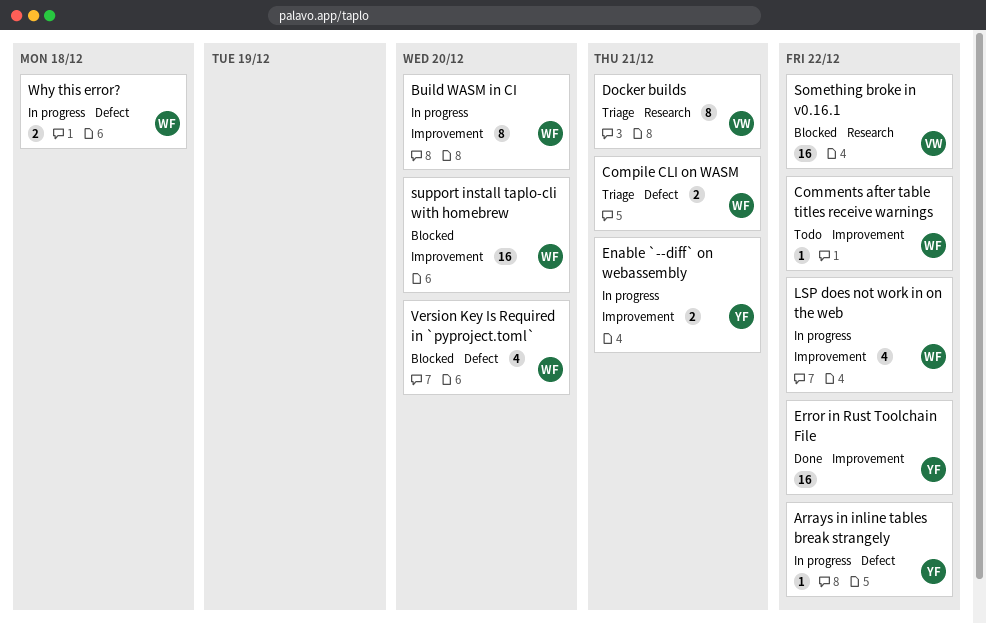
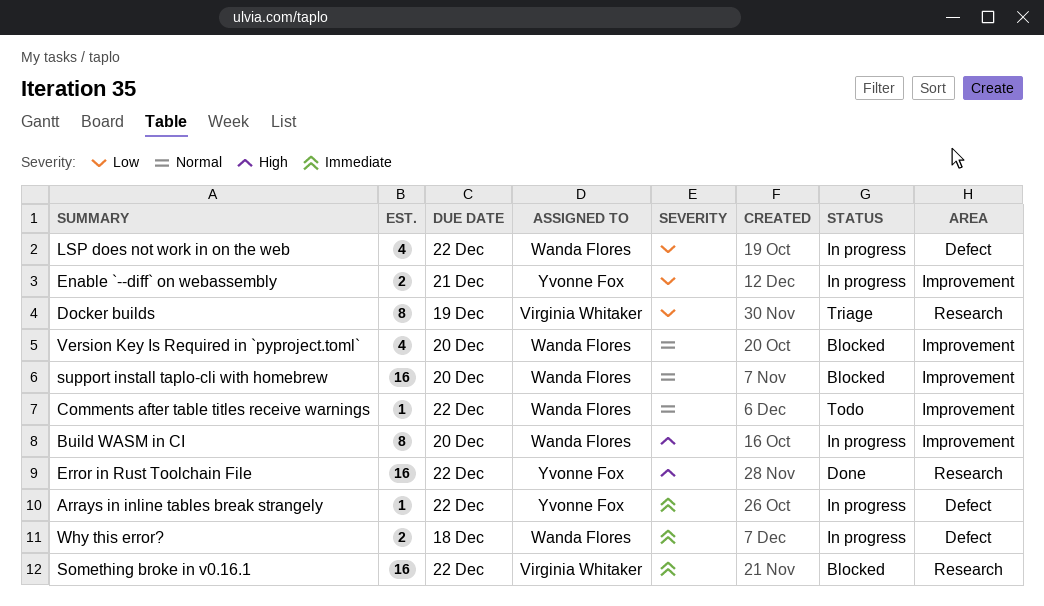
Compile CLI on WASM: present -> none
Docker builds, due: Dec 21 -> Dec 19
Error in Rust Toolchain File, label: Improvement -> Research
LSP does not work in on the web, label: Improvement -> Defect
Version Key Is Required in `pyproject.toml`, label: Defect -> Improvement

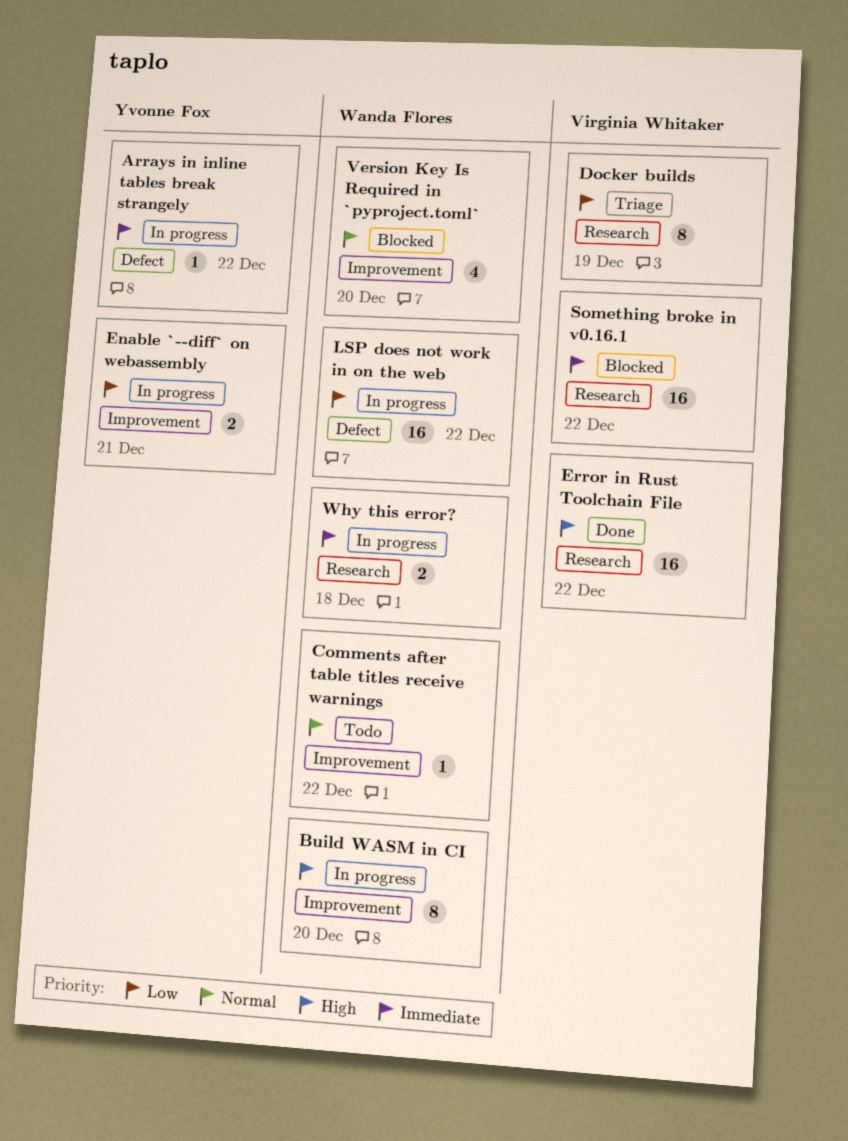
Error in Rust Toolchain File, owner: Yvonne Fox -> Virginia Whitaker
LSP does not work in on the web, estimate: 4 -> 16
support install taplo-cli with homebrew: present -> none
Why this error?, label: Defect -> Research

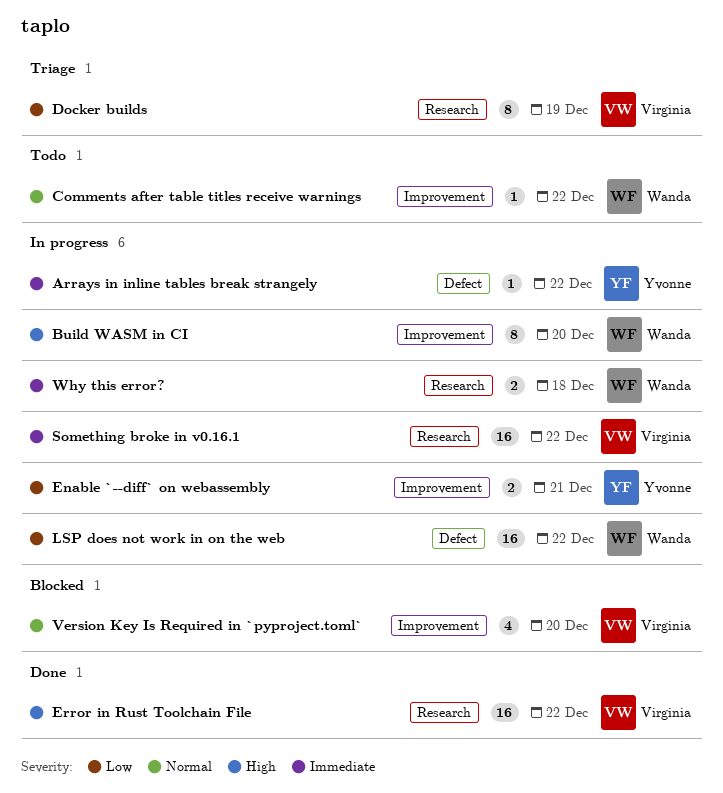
Something broke in v0.16.1, status: Blocked -> In progress
Version Key Is Required in `pyproject.toml`, owner: Wanda Flores -> Virginia Whitaker

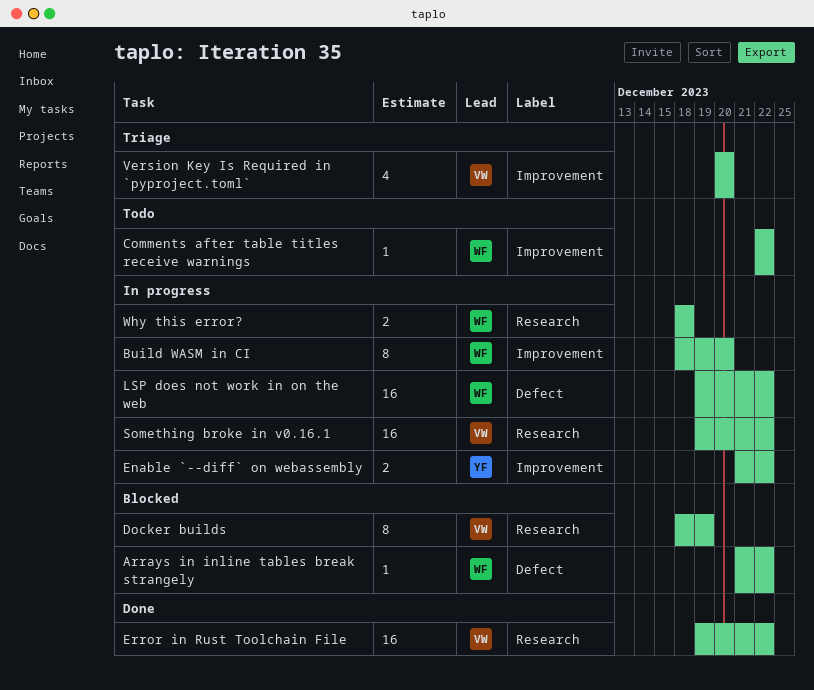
Arrays in inline tables break strangely, status: In progress -> Blocked
Arrays in inline tables break strangely, owner: Yvonne -> Wanda
Docker builds, status: Triage -> Blocked
Enable `--diff` on webassembly, due: Dec 21 -> Dec 22
Version Key Is Required in `pyproject.toml`, status: Blocked -> Triage

